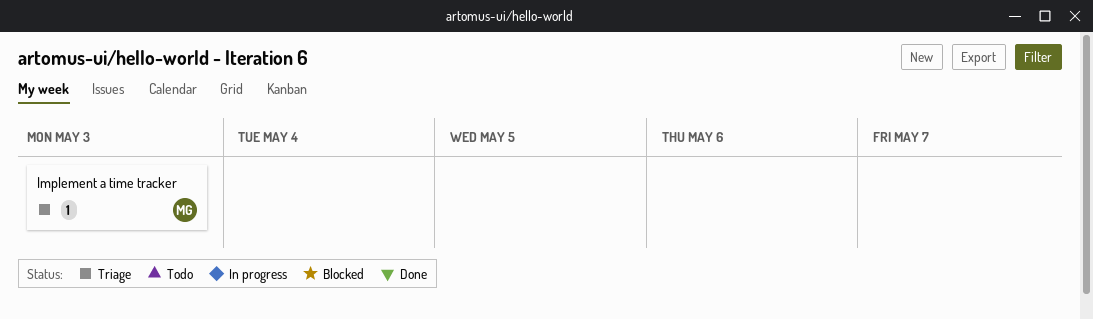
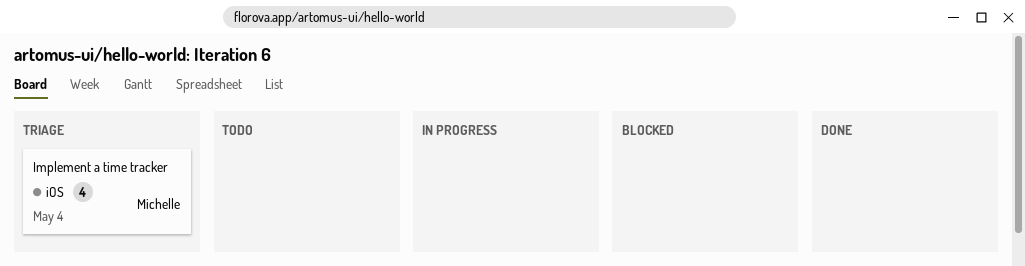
Implement a time tracker, estimate: 1 -> 4
Implement a time tracker, due: May 3 -> May 4

